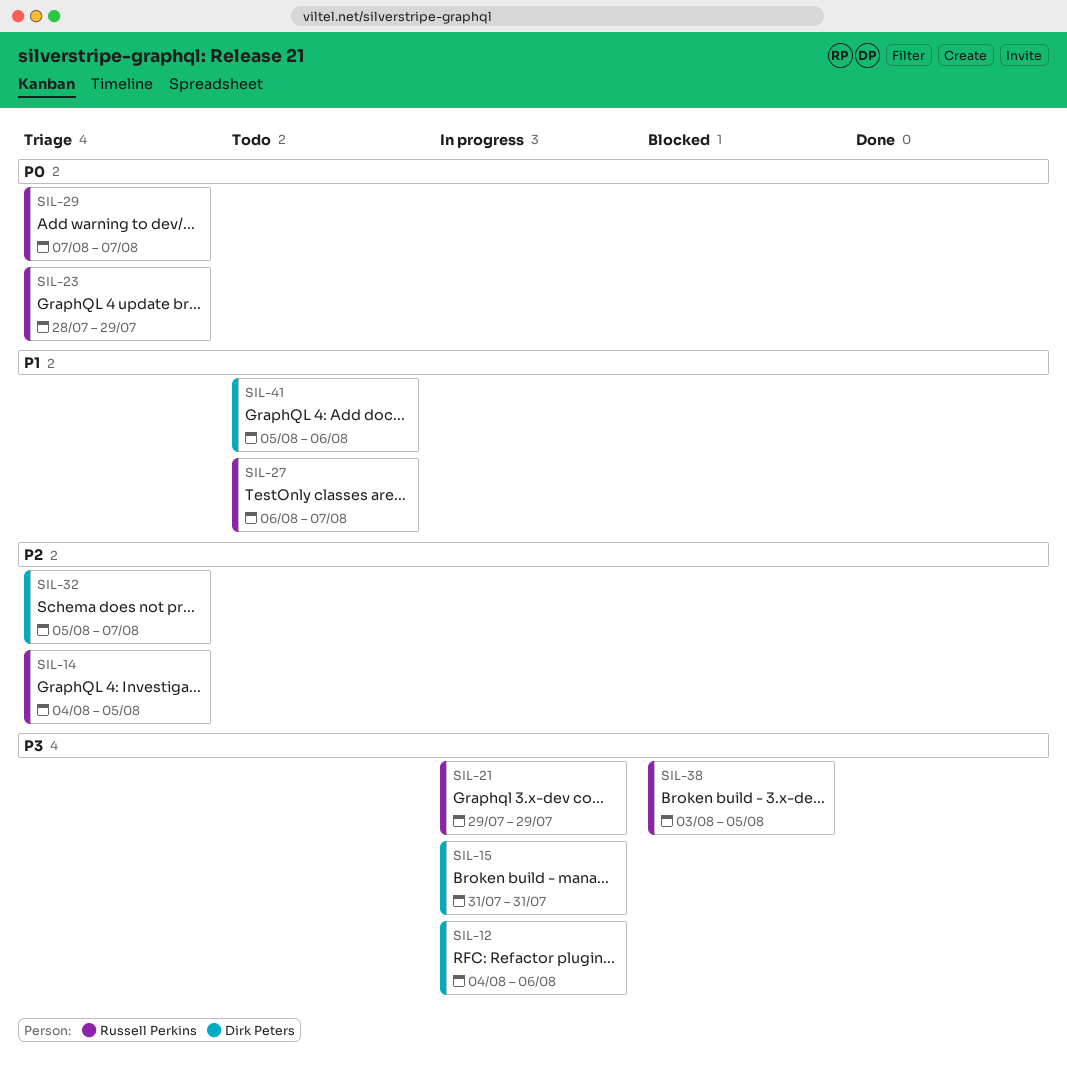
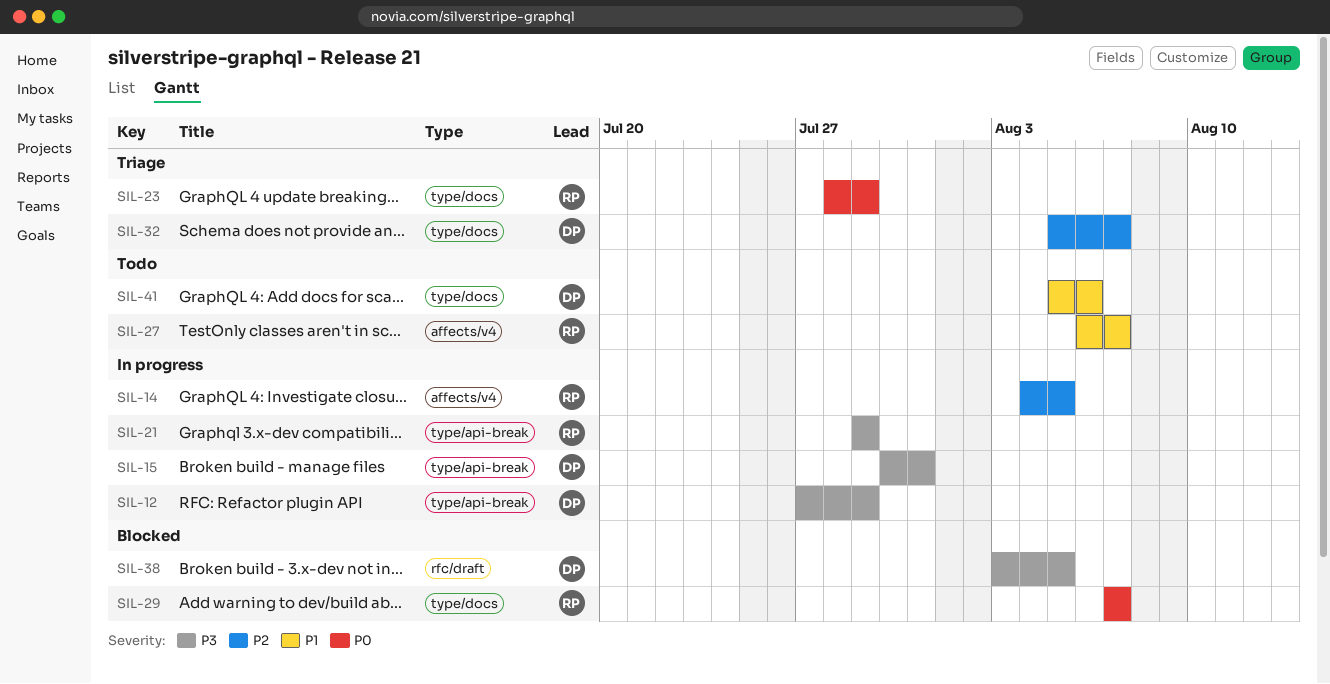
SIL-12, start: Aug 4 -> Jul 27
SIL-12, due: Aug 6 -> Jul 29
SIL-14, status: Triage -> In progress
SIL-15, start: Jul 31 -> Jul 30
SIL-29, status: Triage -> Blocked
SIL-38, owner: Russell Perkins -> Dirk Peters

